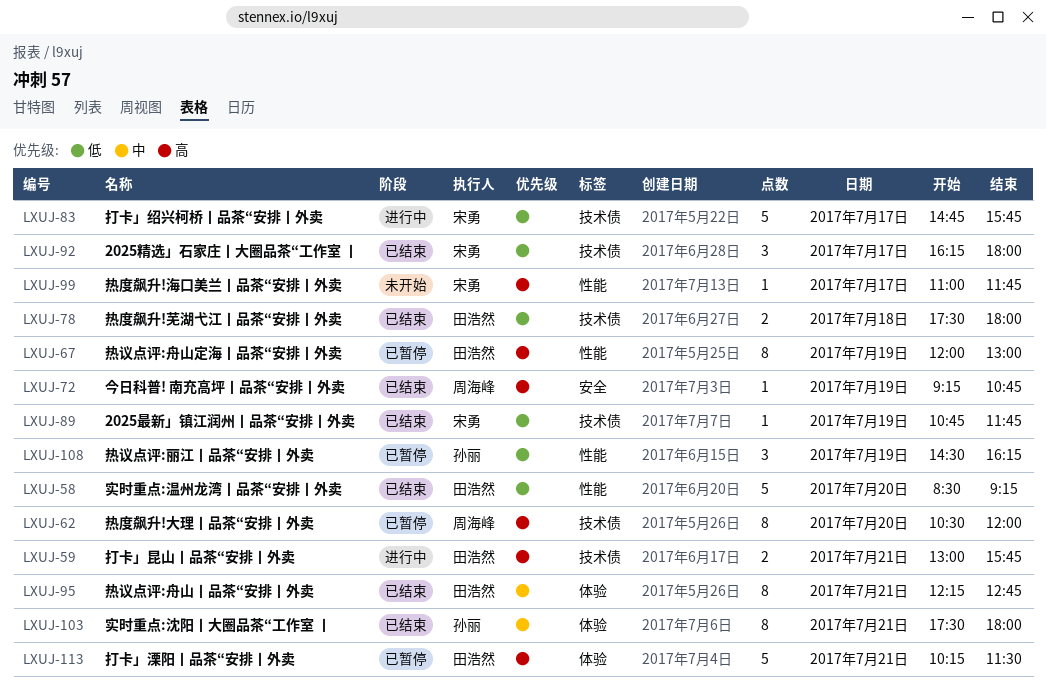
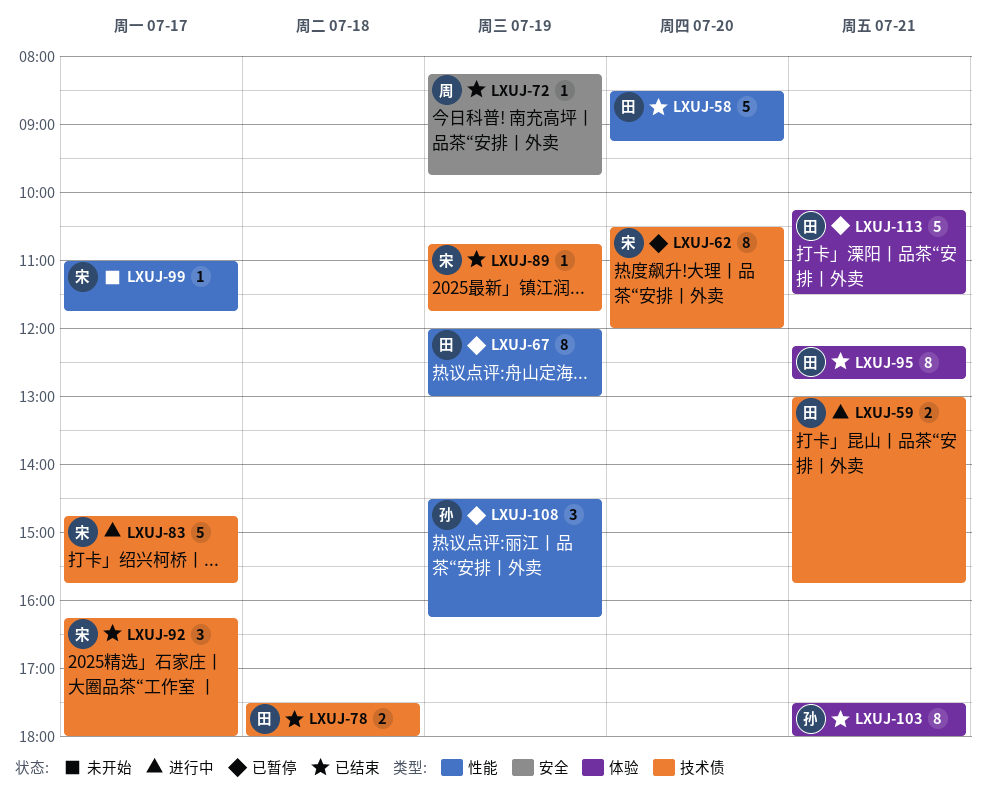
LXUJ-62, owner: 周海峰 -> 宋勇
LXUJ-72, begins: 09:15 -> 08:15
LXUJ-72, ends: 10:45 -> 09:45

